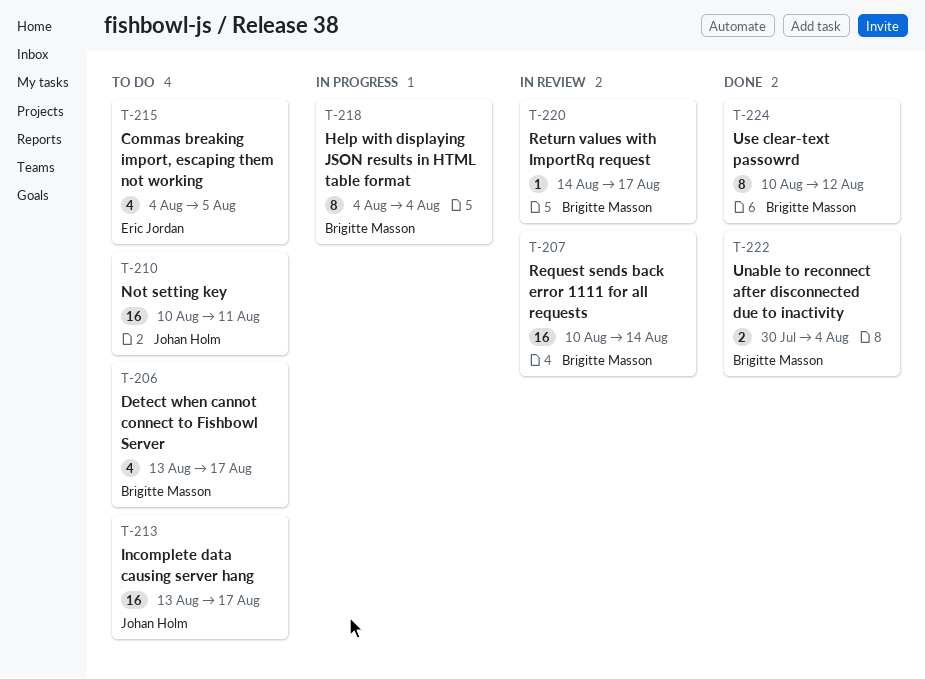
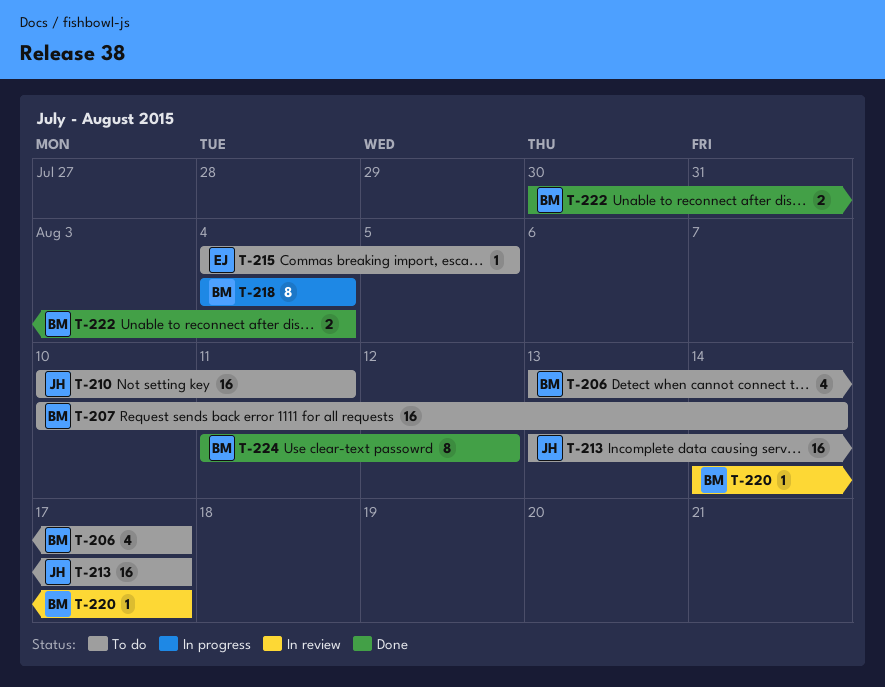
T-207, status: In review -> To do
T-215, estimate: 4 -> 1
T-224, start: Aug 10 -> Aug 11

